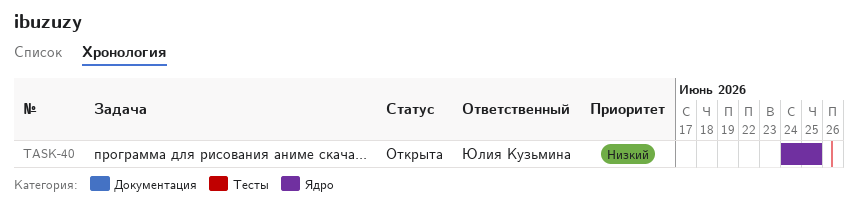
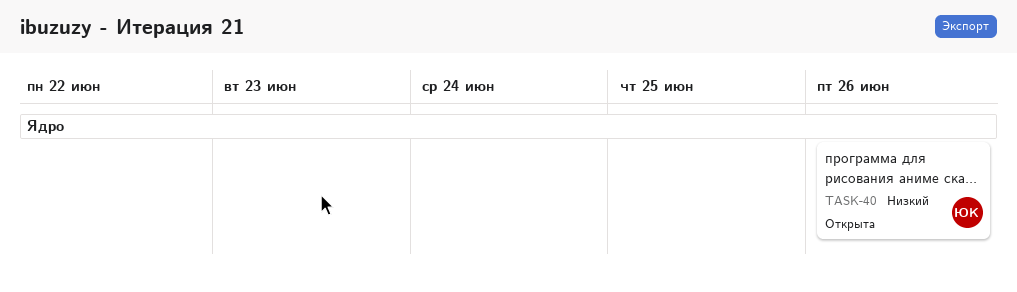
TASK-40, due: Jun 25 -> Jun 26

